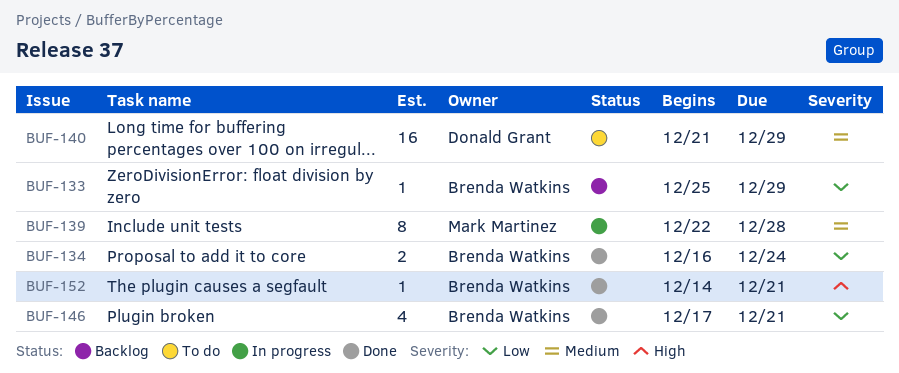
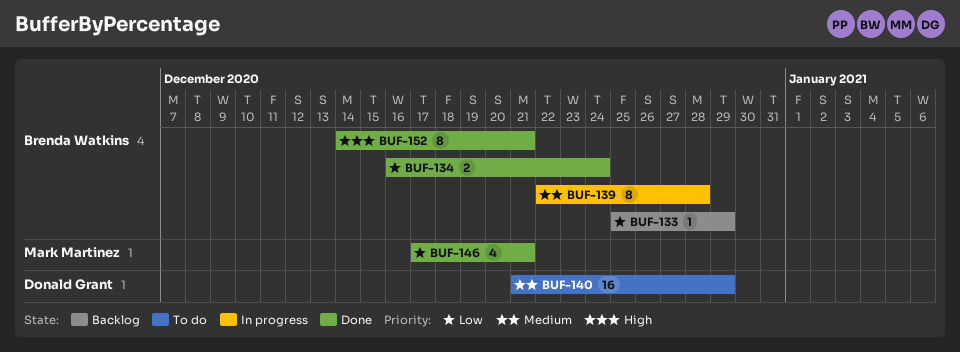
BUF-139, owner: Mark Martinez -> Brenda Watkins
BUF-146, owner: Brenda Watkins -> Mark Martinez
BUF-152, estimate: 1 -> 8

